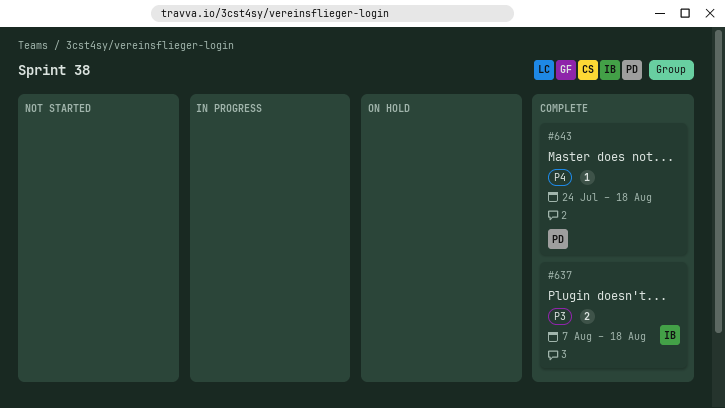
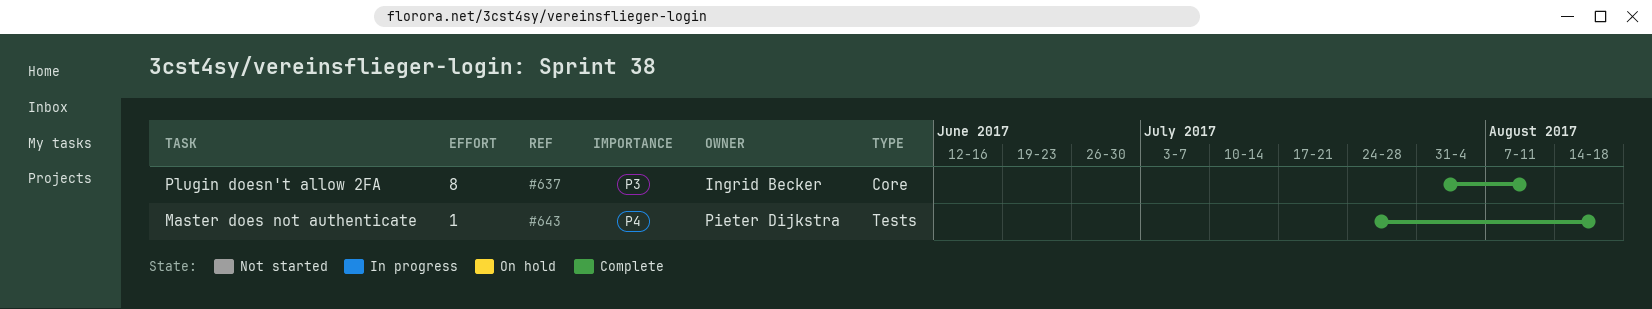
#637, estimate: 2 -> 8
#637, start: Aug 7 -> Jul 31
#637, due: Aug 18 -> Aug 11

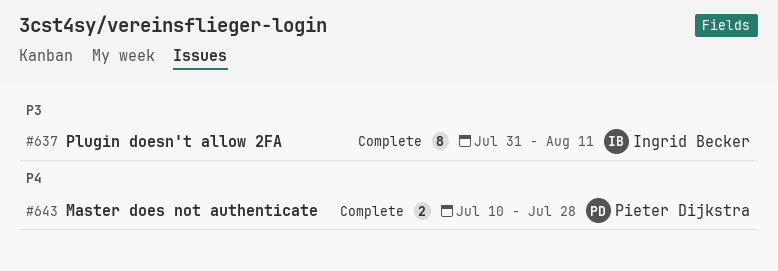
#643, estimate: 1 -> 2
#643, start: Jul 24 -> Jul 10
#643, due: Aug 18 -> Jul 28

